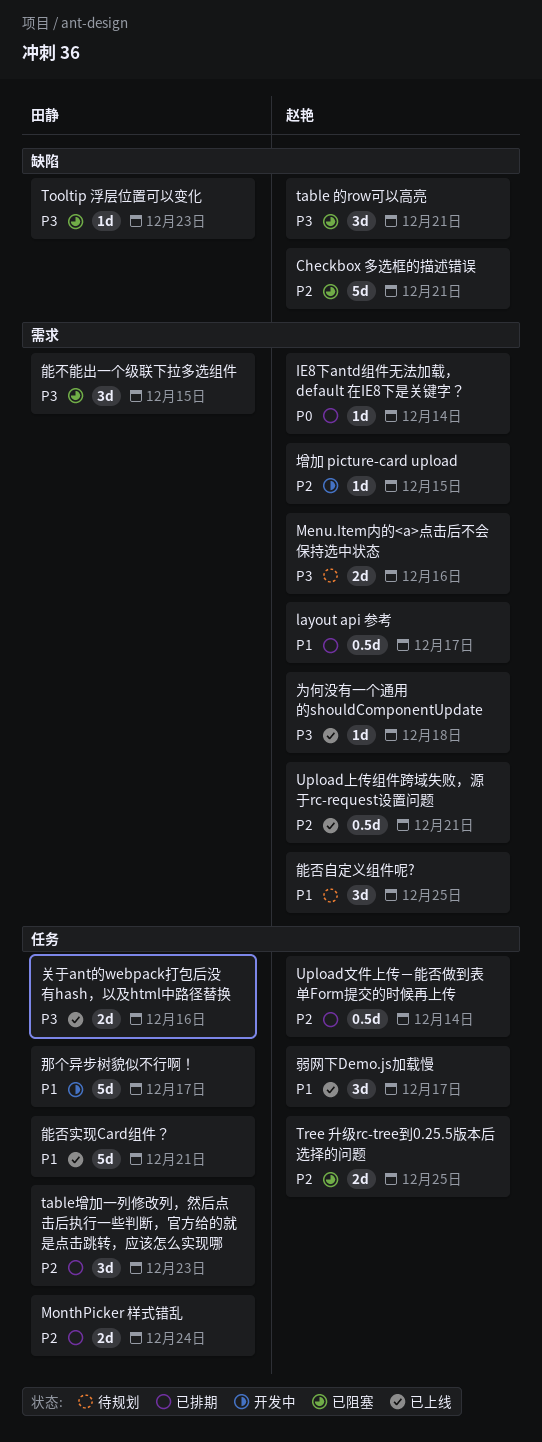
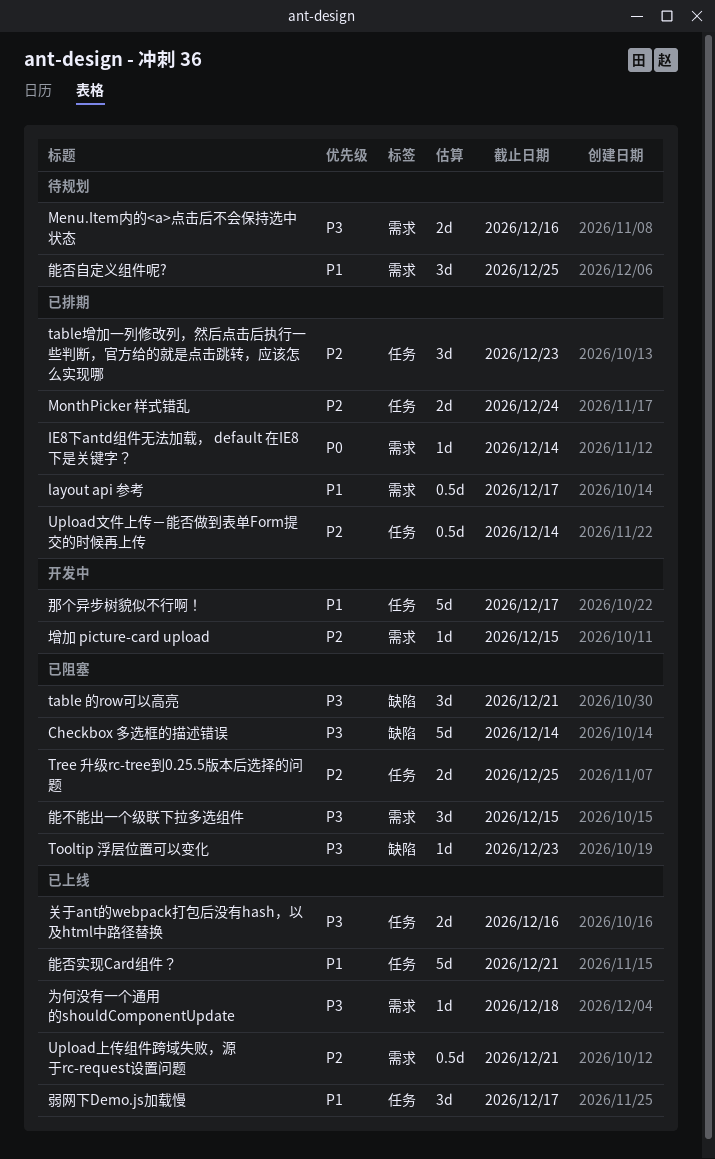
Checkbox 多选框的描述错误, priority: P2 -> P3
Checkbox 多选框的描述错误, due: Dec 21 -> Dec 14

